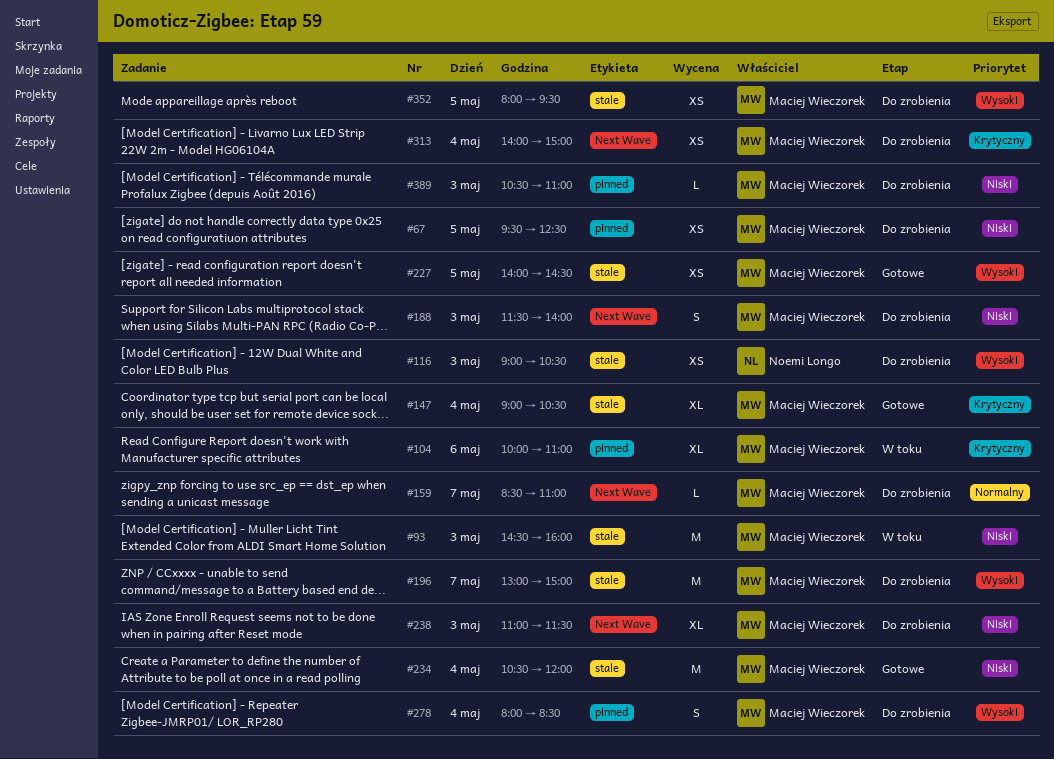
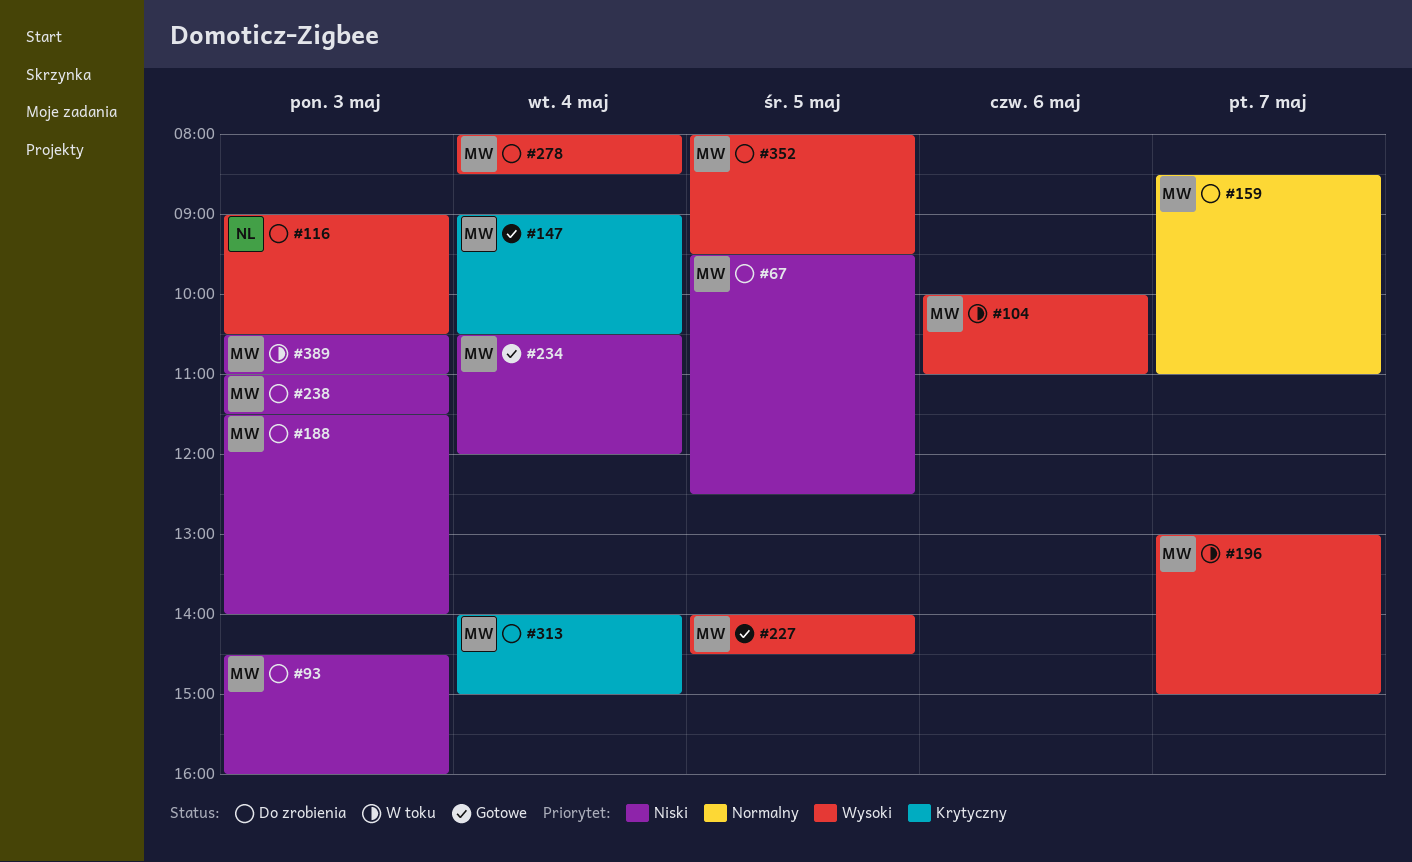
#93, status: W toku -> Do zrobienia
#104, priority: Krytyczny -> Wysoki
#196, status: Do zrobienia -> W toku
#389, status: Do zrobienia -> W toku

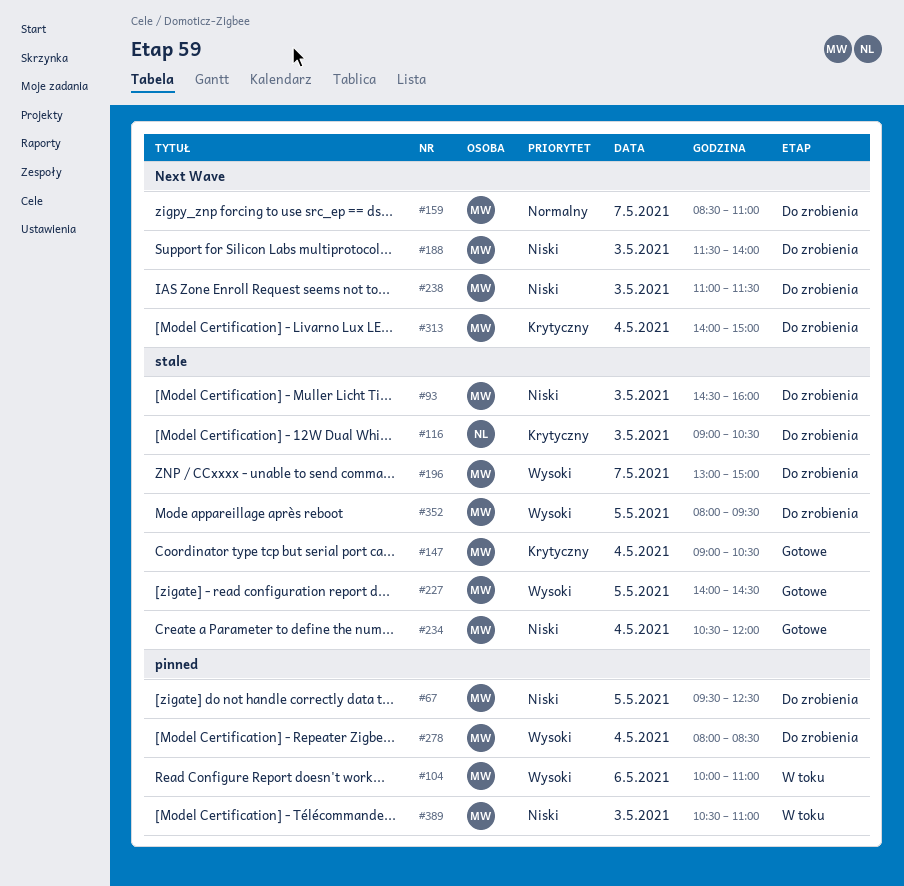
#116, priority: Wysoki -> Krytyczny
#196, status: W toku -> Do zrobienia

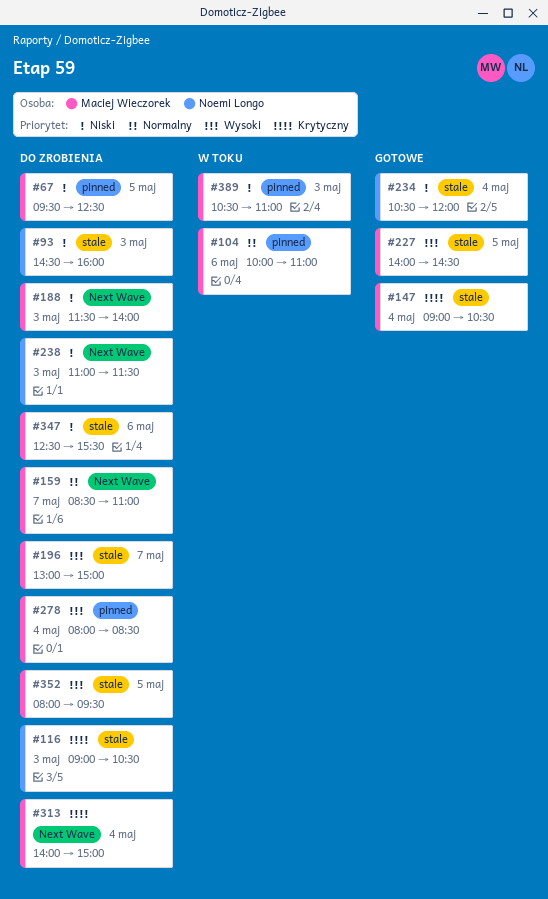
#93, owner: Maciej Wieczorek -> Noemi Longo
#104, priority: Wysoki -> Normalny
#234, owner: Maciej Wieczorek -> Noemi Longo
#238, owner: Maciej Wieczorek -> Noemi Longo
#347: none -> present

